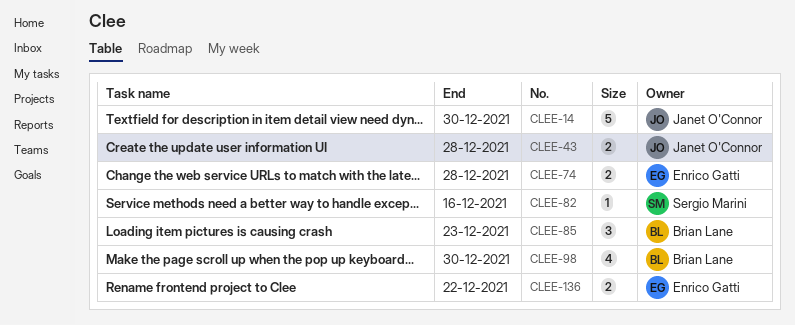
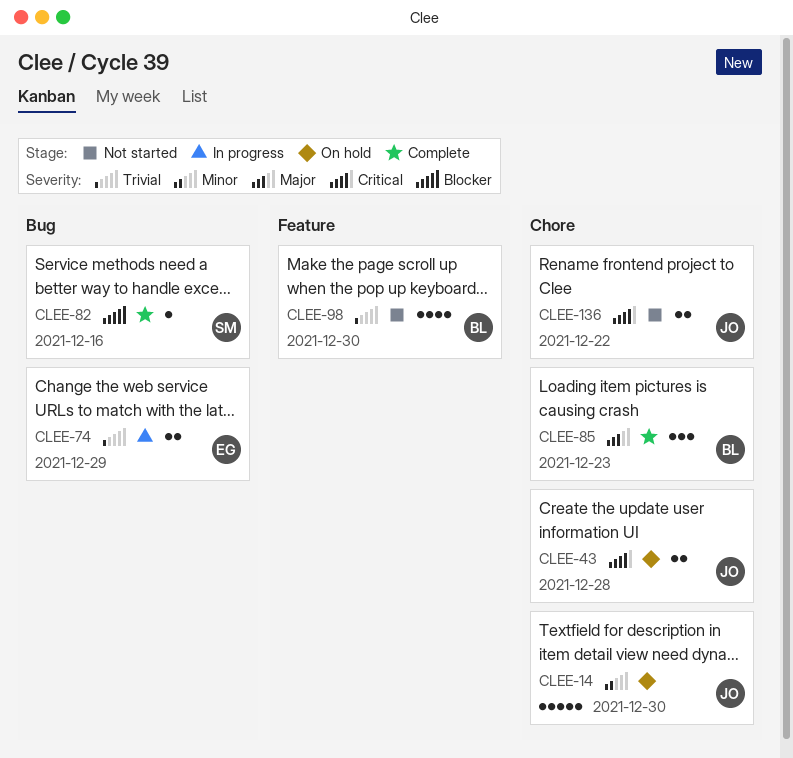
CLEE-74, due: Dec 28 -> Dec 29
CLEE-136, owner: Enrico Gatti -> Janet O'Connor

